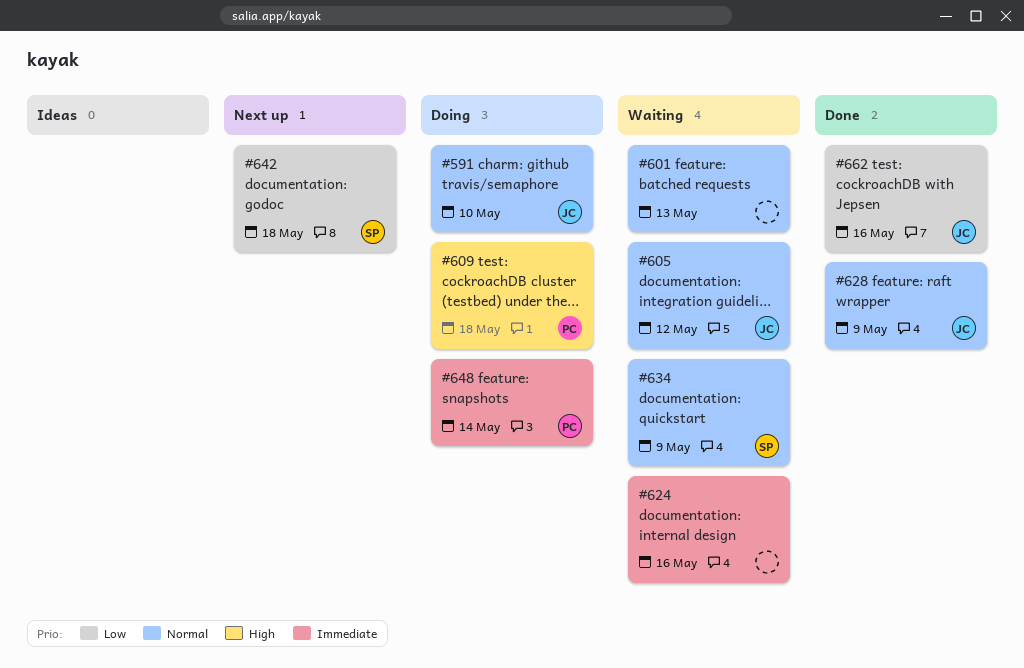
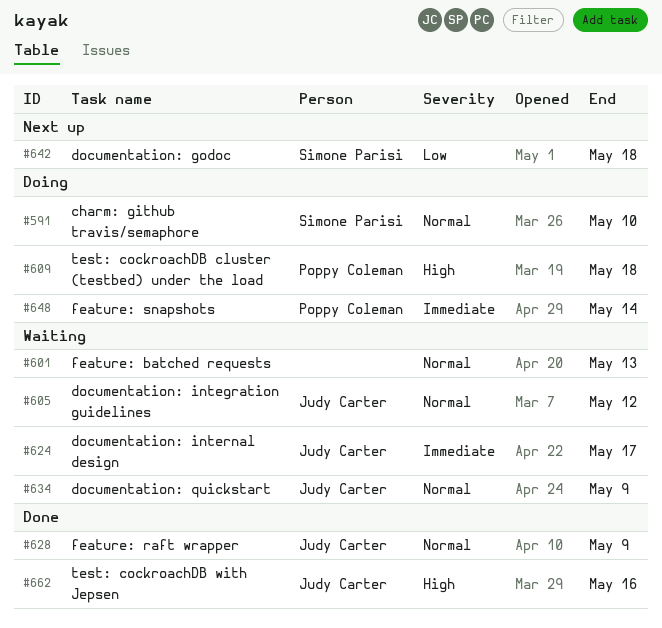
#591, owner: Judy Carter -> Simone Parisi
#624, owner: none -> Judy Carter
#624, due: May 16 -> May 17
#634, owner: Simone Parisi -> Judy Carter
#662, priority: Low -> High

